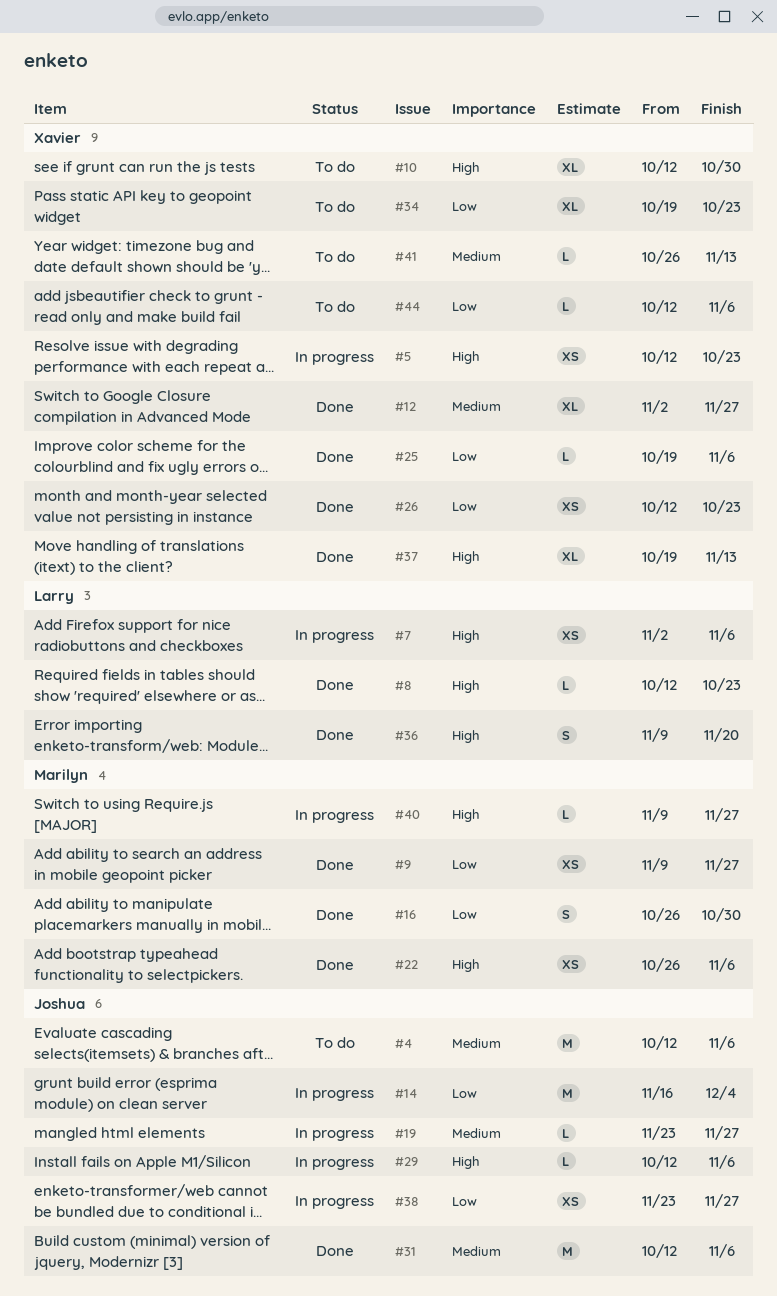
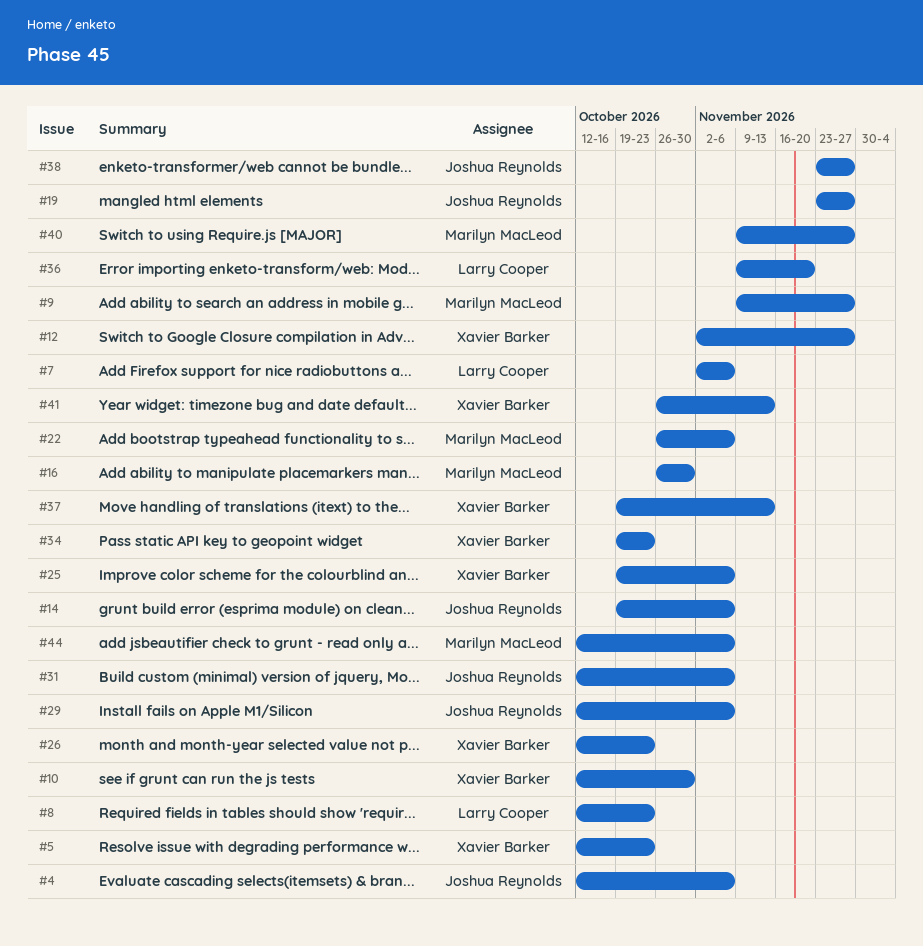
#14, start: Nov 16 -> Oct 19
#14, due: Dec 4 -> Nov 6
#44, owner: Xavier Barker -> Marilyn MacLeod

